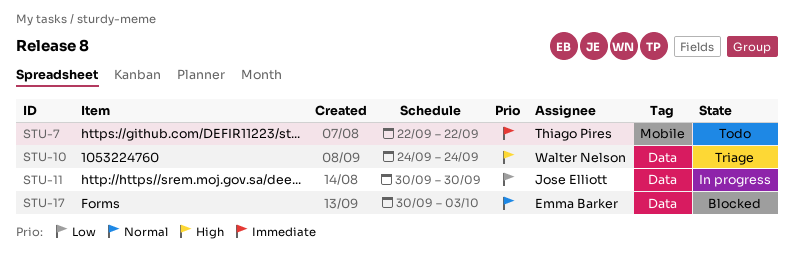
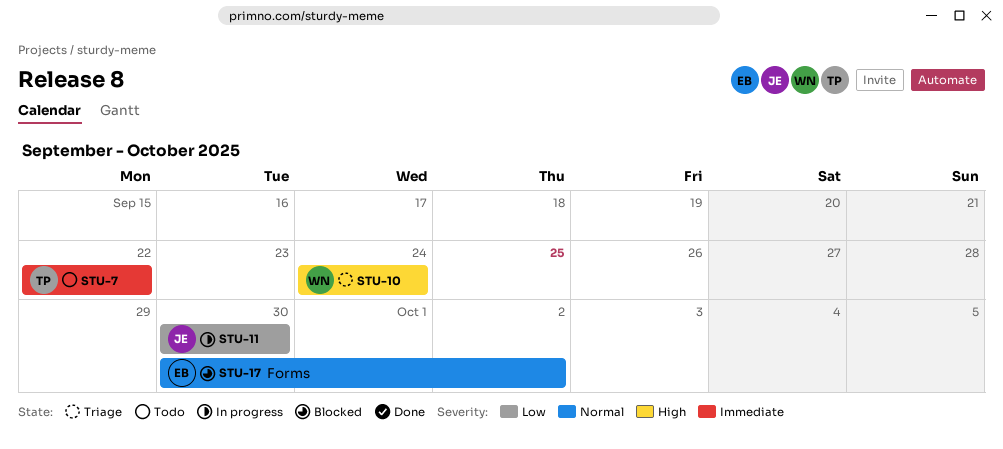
STU-17, due: Oct 3 -> Oct 2

